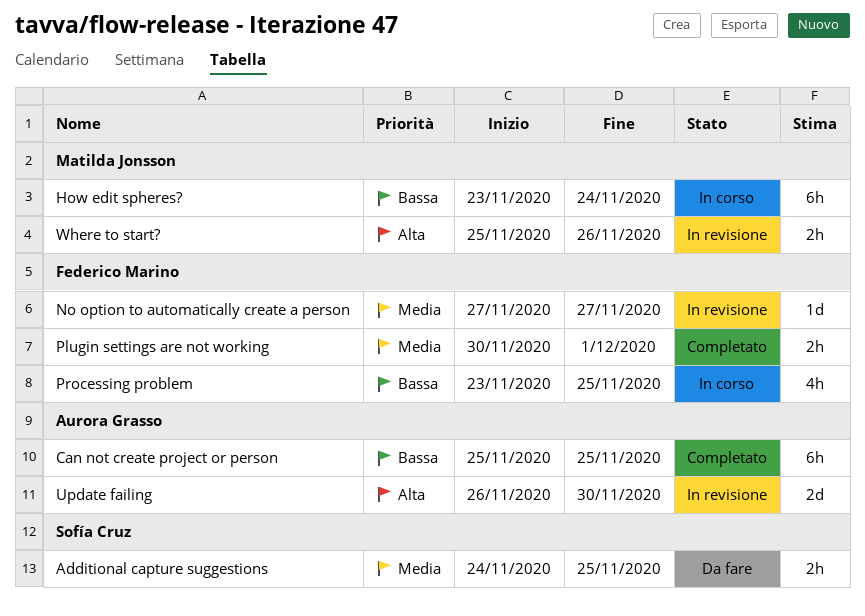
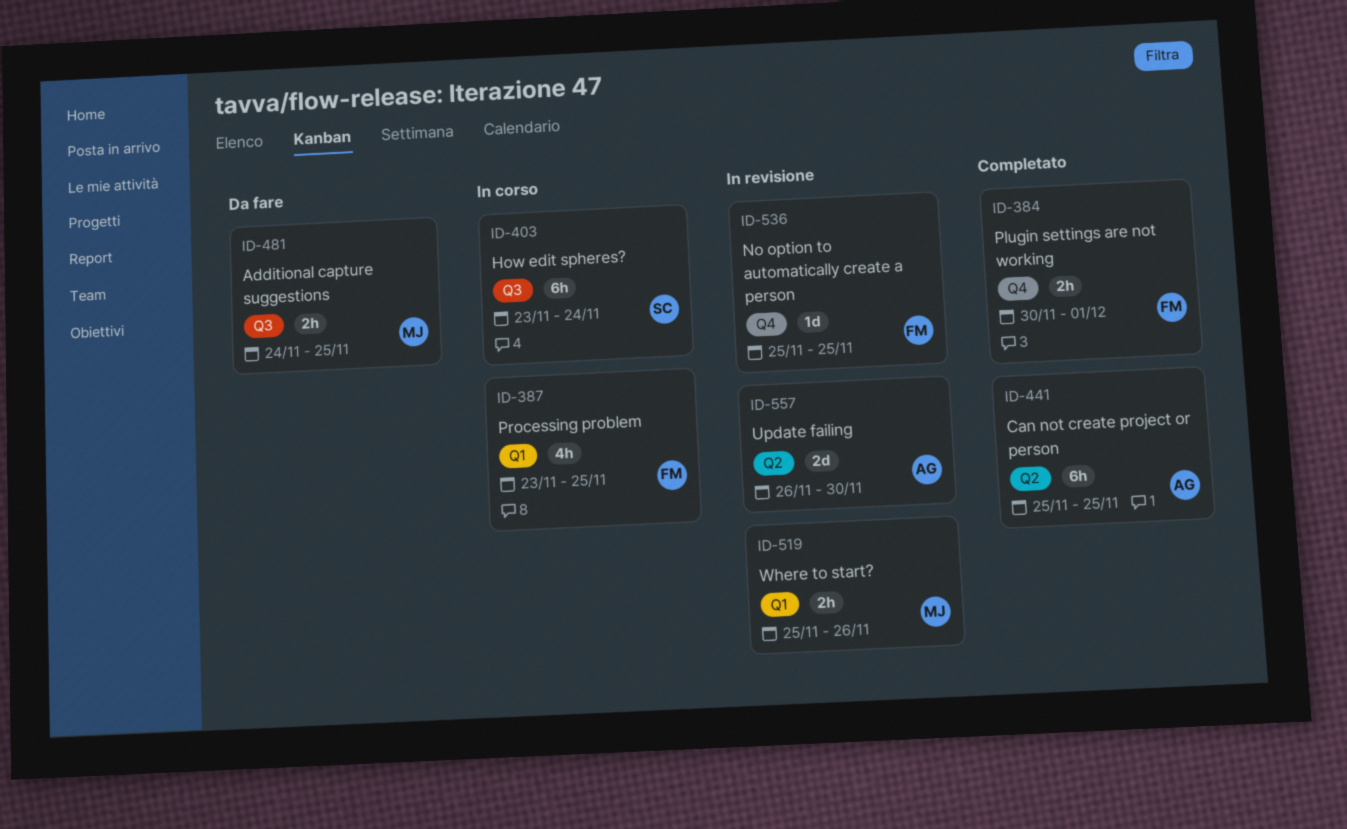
Additional capture suggestions, owner: Sofía Cruz -> Matilda Jonsson
How edit spheres?, owner: Matilda Jonsson -> Sofía Cruz
No option to automatically create a person, start: Nov 27 -> Nov 25
No option to automatically create a person, due: Nov 27 -> Nov 25

